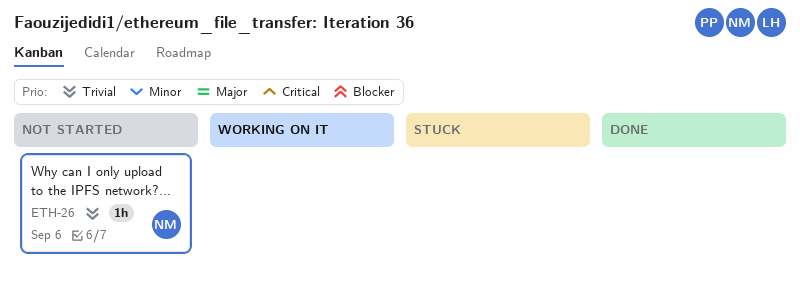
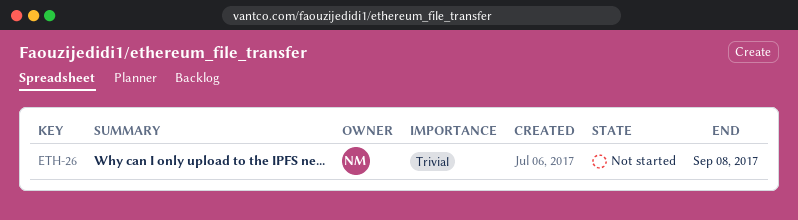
ETH-26, due: Sep 6 -> Sep 8

